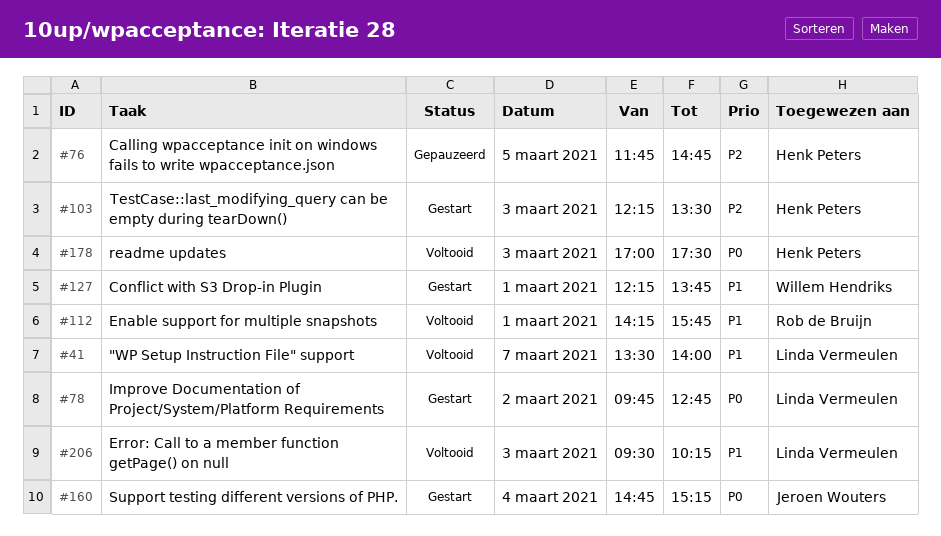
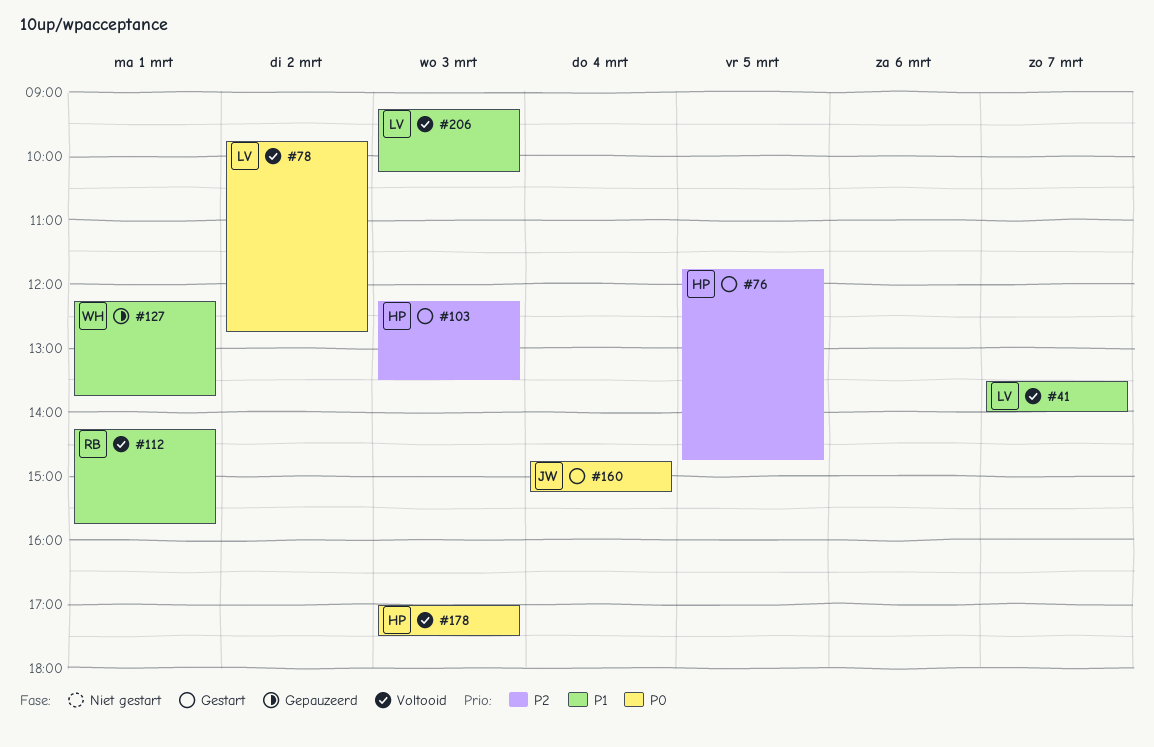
#76, status: Gepauzeerd -> Gestart
#78, status: Gestart -> Voltooid
#127, status: Gestart -> Gepauzeerd
#206, begins: 09:30 -> 09:15

